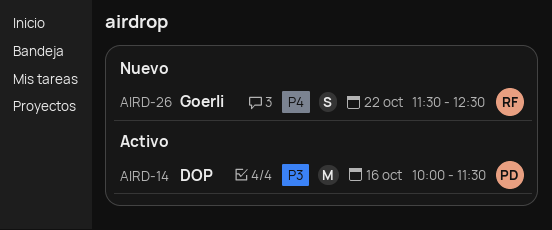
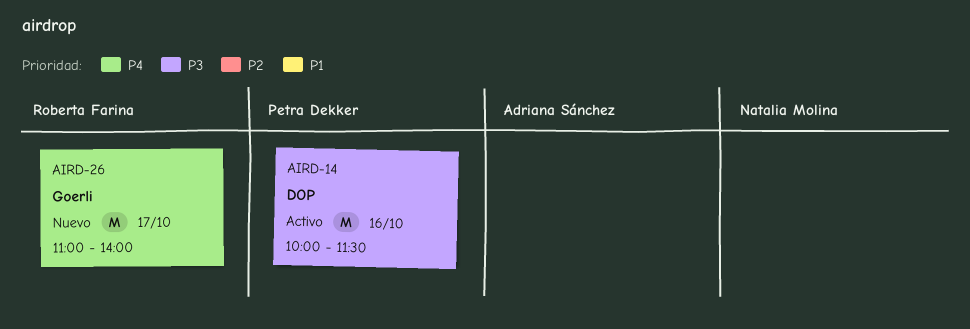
AIRD-26, estimate: S -> M
AIRD-26, day: Oct 22 -> Oct 17
AIRD-26, begins: 11:30 -> 11:00
AIRD-26, ends: 12:30 -> 14:00

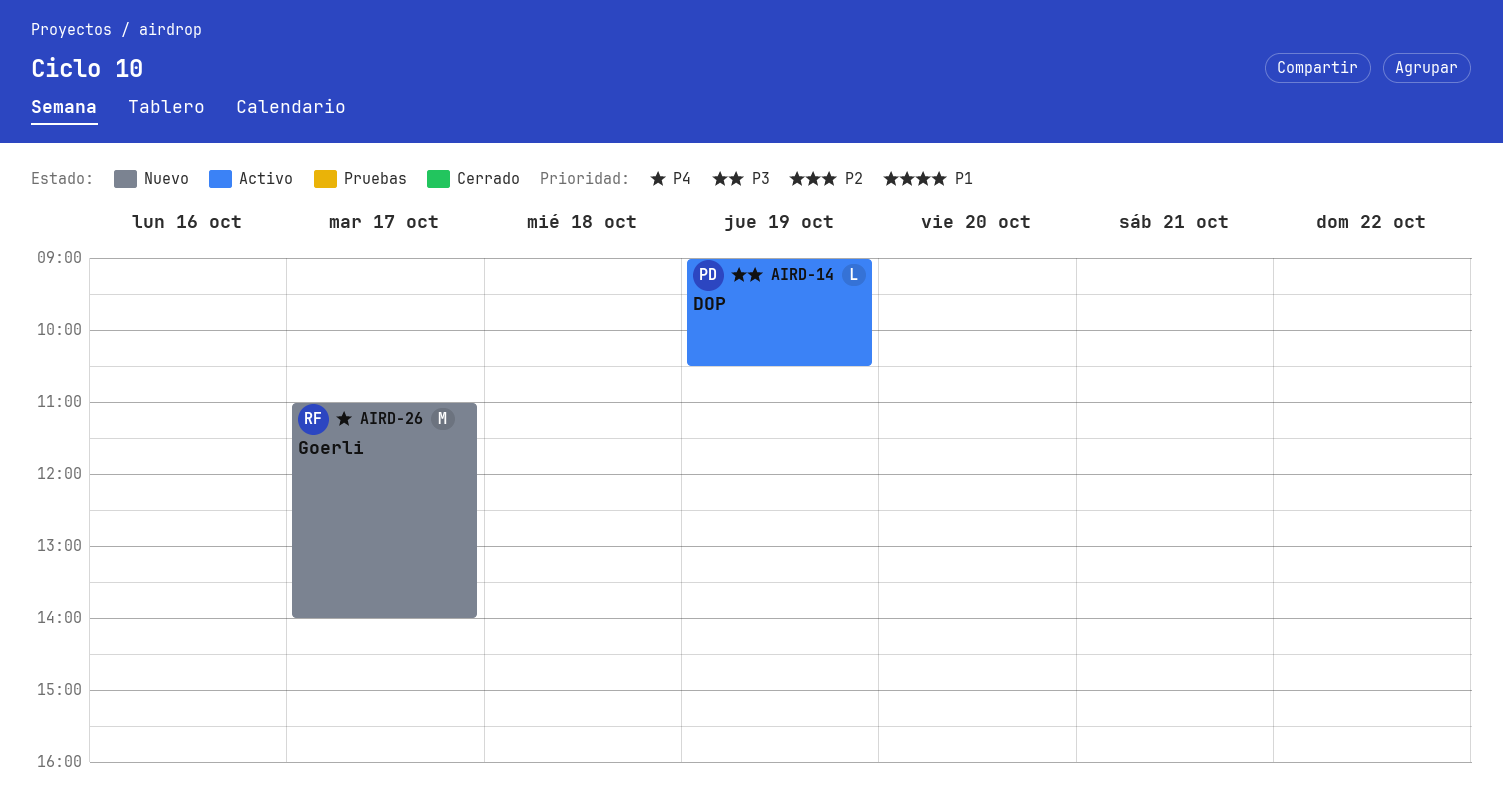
AIRD-14, estimate: M -> L
AIRD-14, day: Oct 16 -> Oct 19
AIRD-14, begins: 10:00 -> 09:00
AIRD-14, ends: 11:30 -> 10:30

